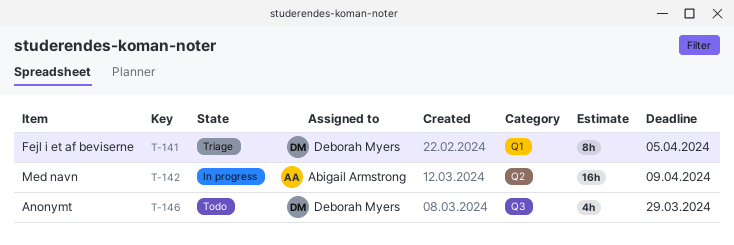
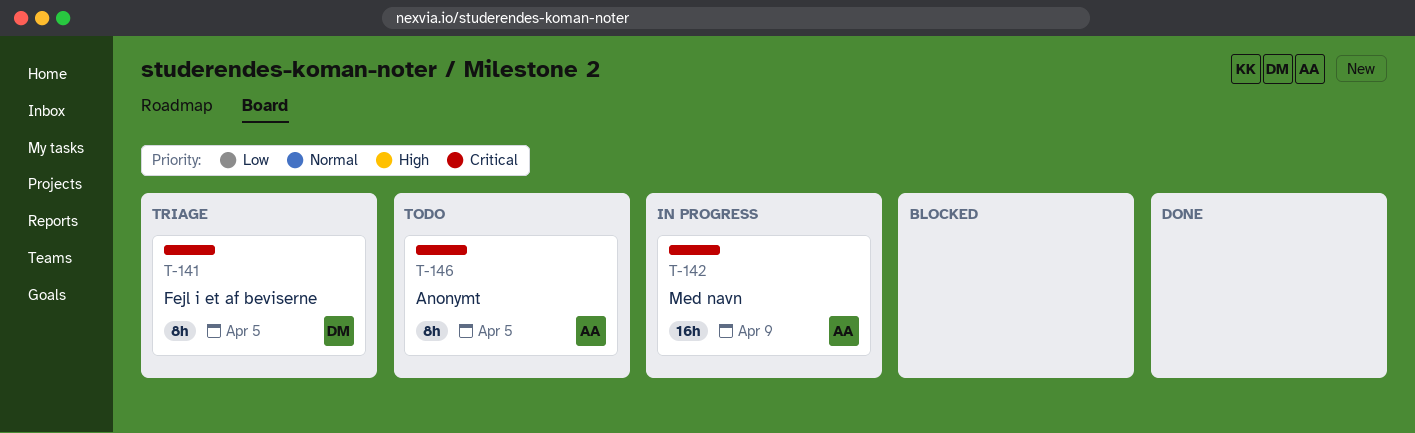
T-146, owner: Deborah Myers -> Abigail Armstrong
T-146, estimate: 4h -> 8h
T-146, due: Mar 29 -> Apr 5

